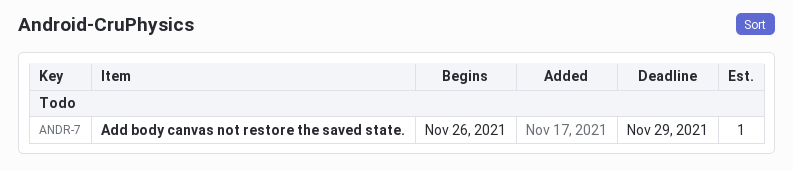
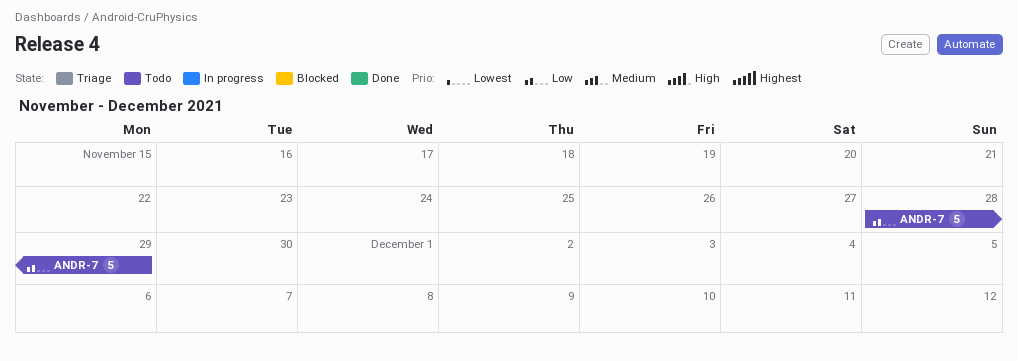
ANDR-7, estimate: 1 -> 5
ANDR-7, start: Nov 26 -> Nov 28

